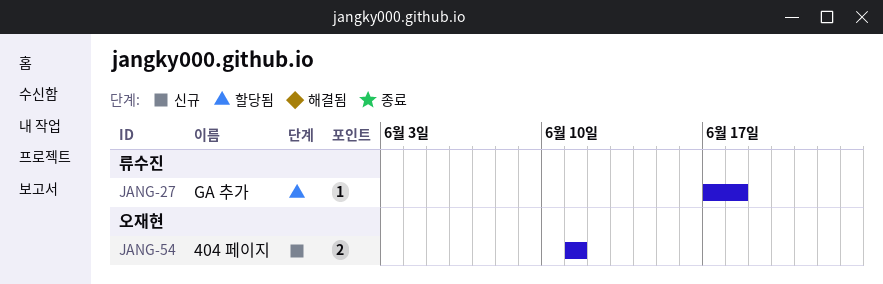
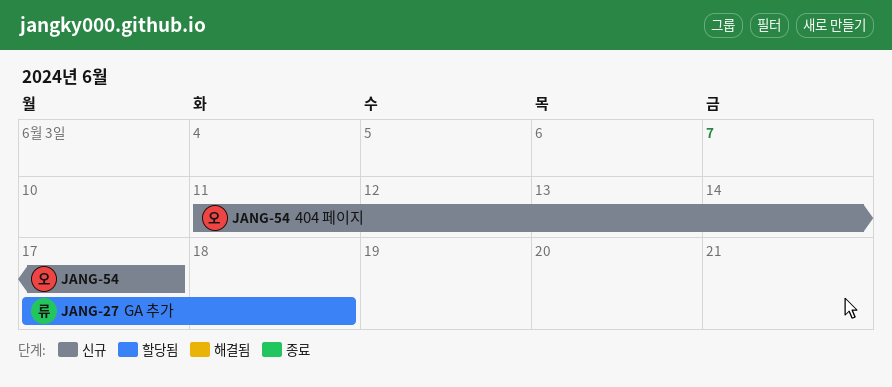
JANG-54, due: Jun 11 -> Jun 17

